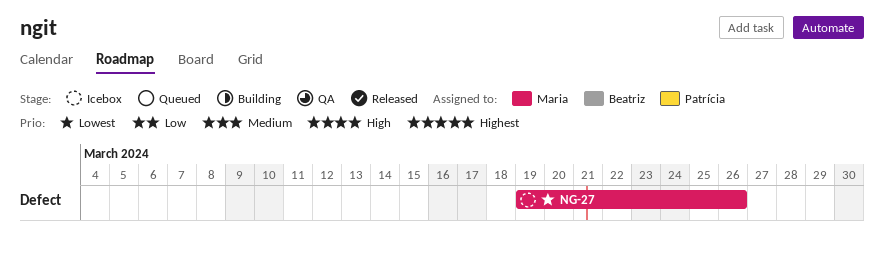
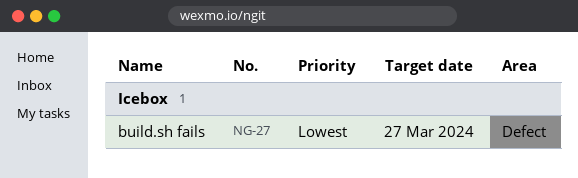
NG-27, due: Mar 26 -> Mar 27

